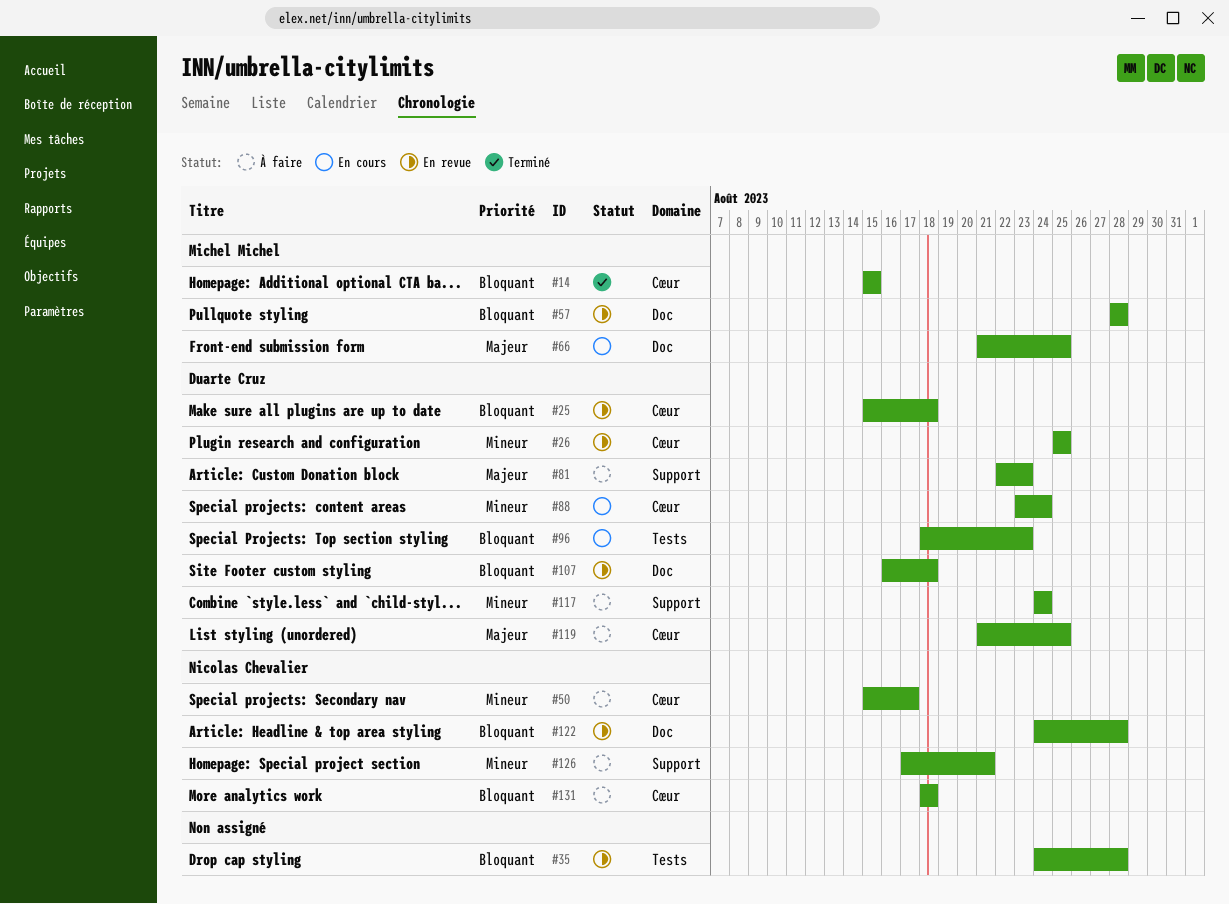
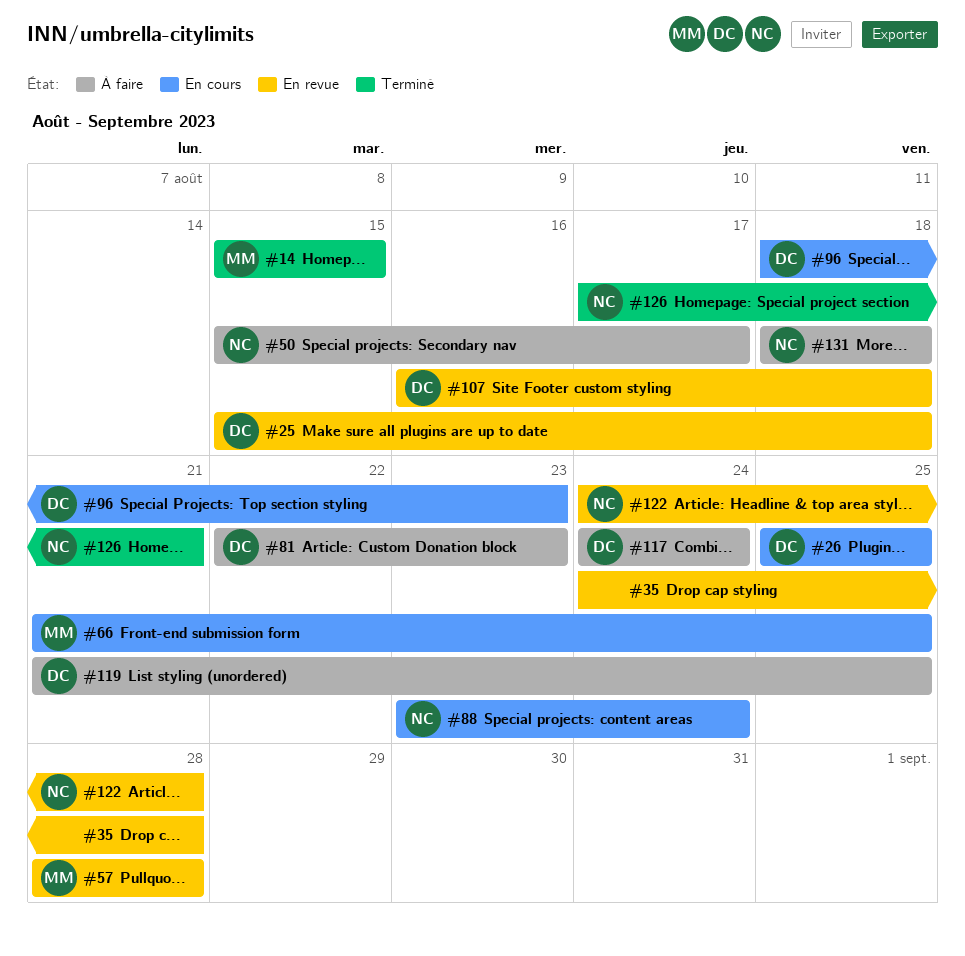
#26, status: En revue -> En cours
#88, owner: Duarte Cruz -> Nicolas Chevalier
#126, status: À faire -> Terminé

